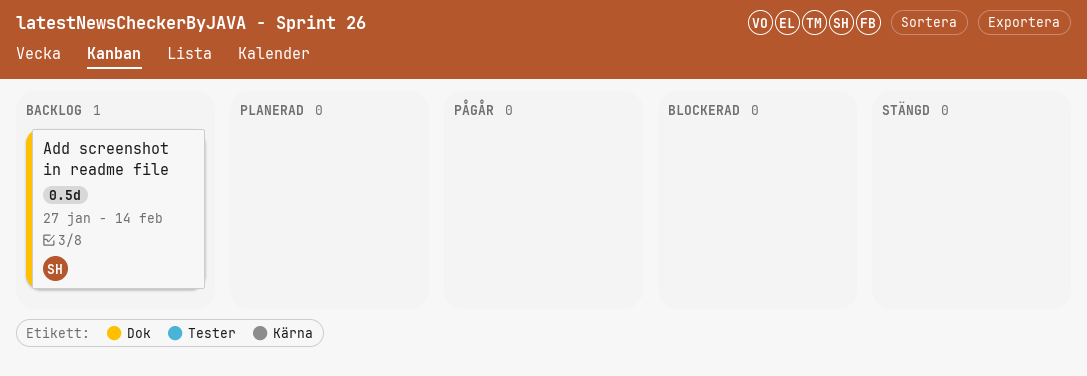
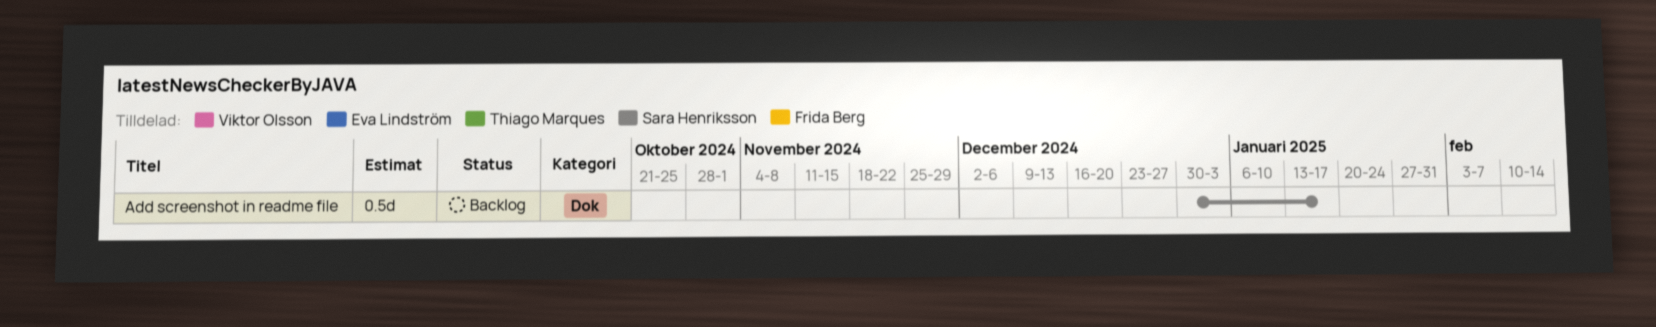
Add screenshot in readme file, start: Jan 27 -> Dec 30
Add screenshot in readme file, due: Feb 14 -> Jan 17

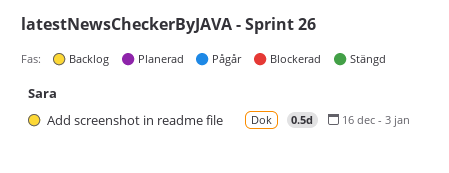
Add screenshot in readme file, start: Dec 30 -> Dec 16
Add screenshot in readme file, due: Jan 17 -> Jan 3

